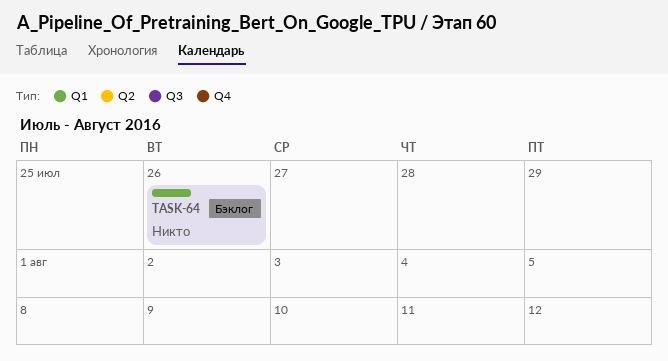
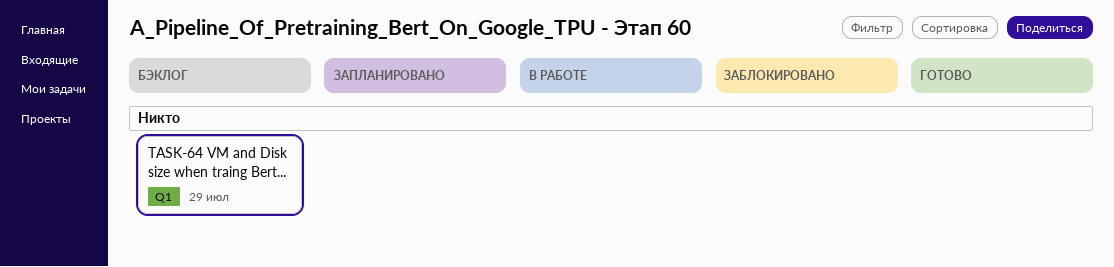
TASK-64, due: Jul 26 -> Jul 29

